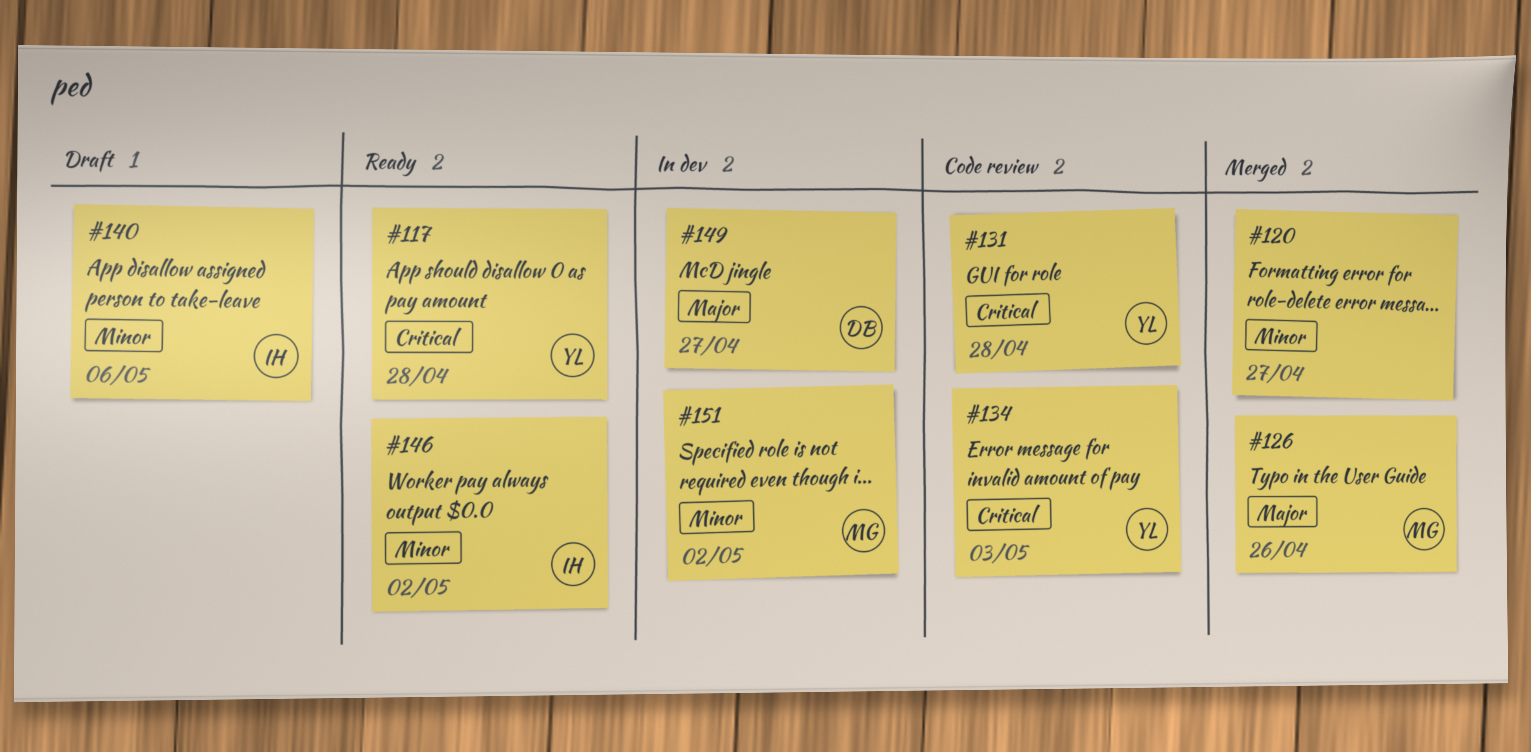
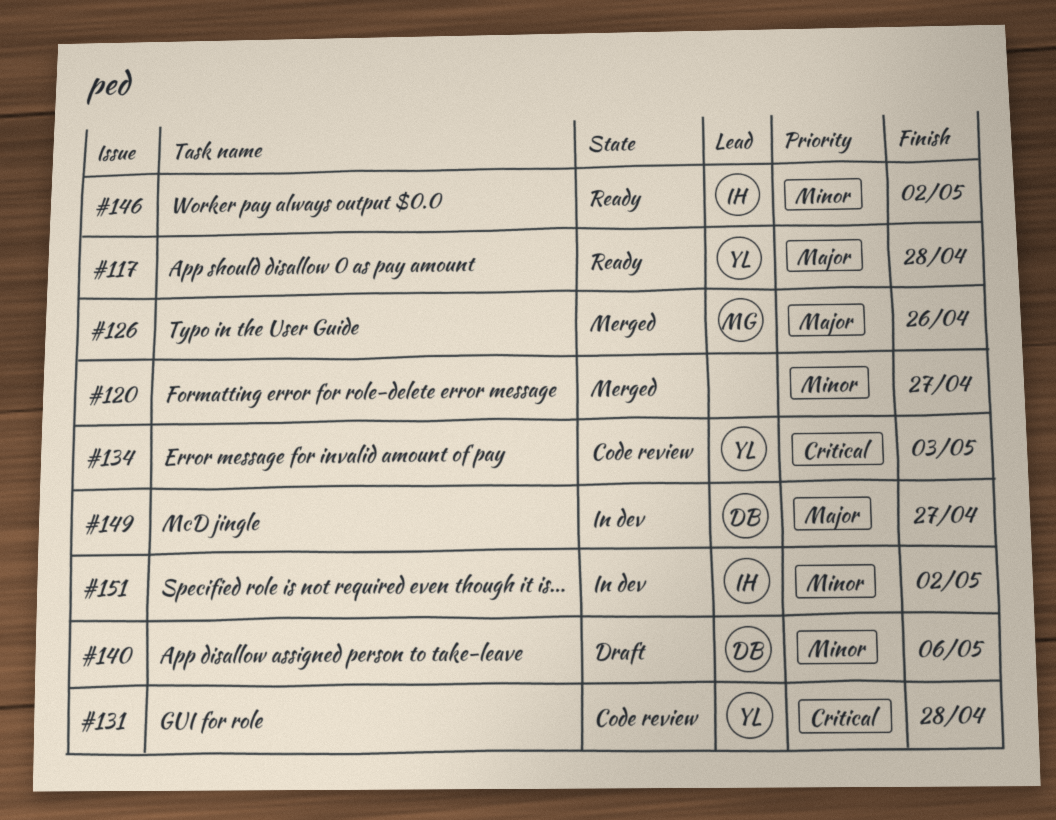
#117, priority: Critical -> Major
#140, owner: IH -> DB
#151, owner: MG -> IH

